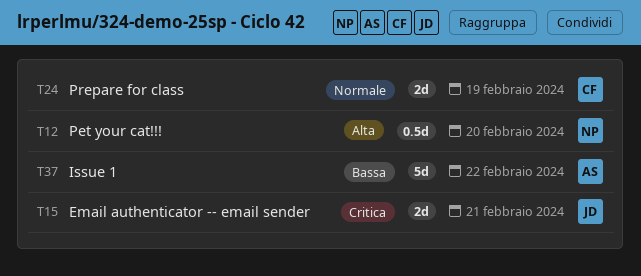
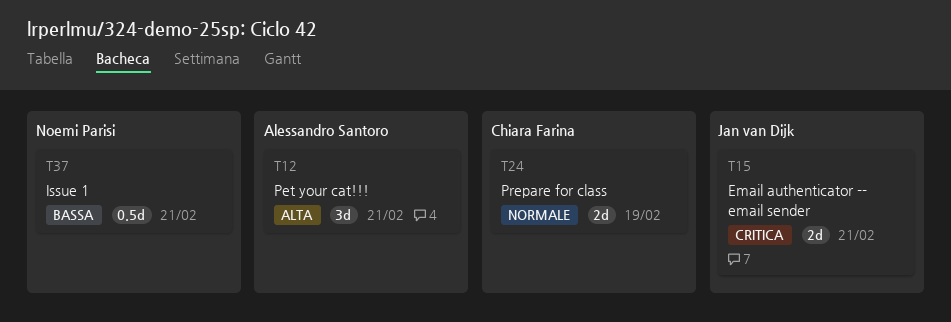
T12, owner: Noemi Parisi -> Alessandro Santoro
T12, estimate: 0.5d -> 3d
T12, due: Feb 20 -> Feb 21
T37, owner: Alessandro Santoro -> Noemi Parisi
T37, estimate: 5d -> 0.5d
T37, due: Feb 22 -> Feb 21

